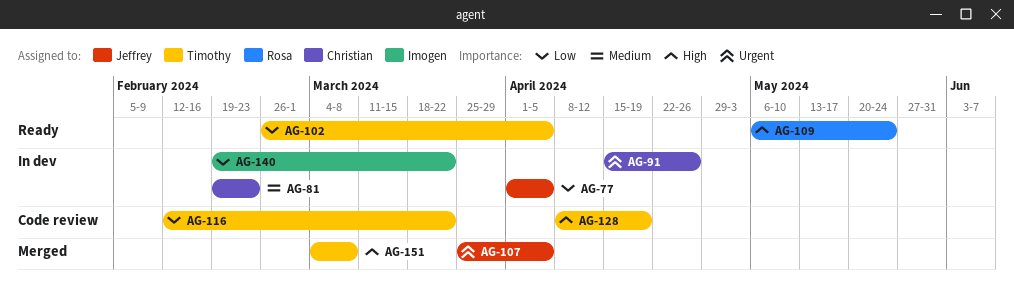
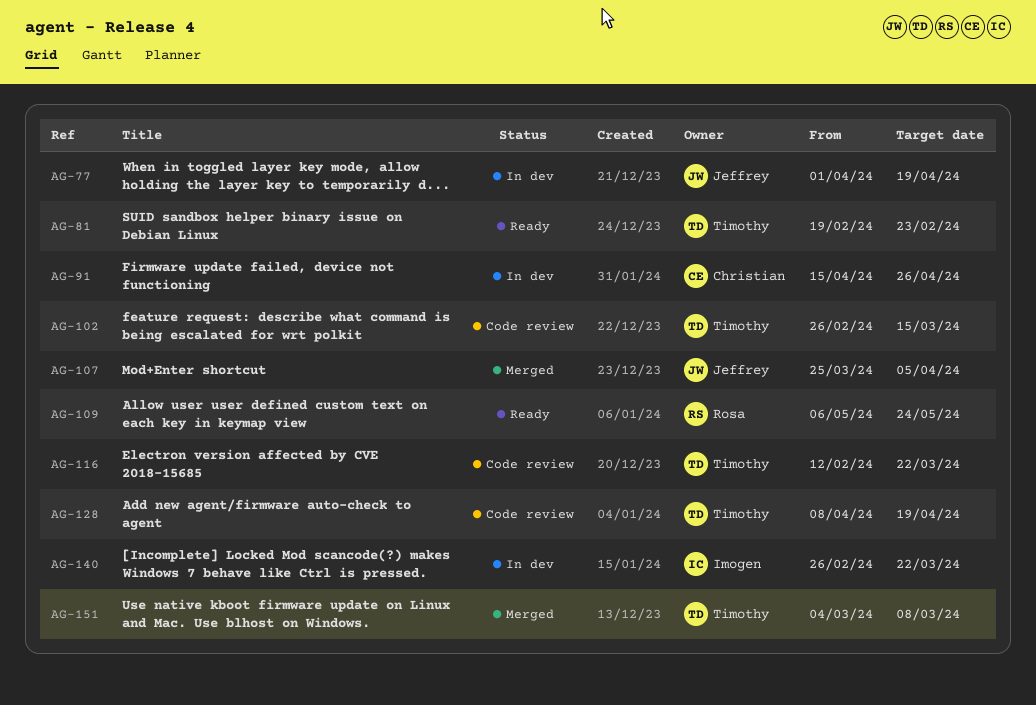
AG-77, due: Apr 5 -> Apr 19
AG-81, status: In dev -> Ready
AG-81, owner: Christian -> Timothy
AG-102, status: Ready -> Code review
AG-102, due: Apr 5 -> Mar 15
AG-140, start: Feb 19 -> Feb 26

